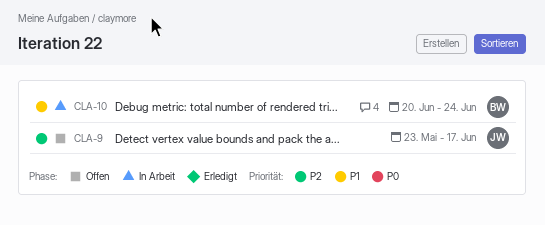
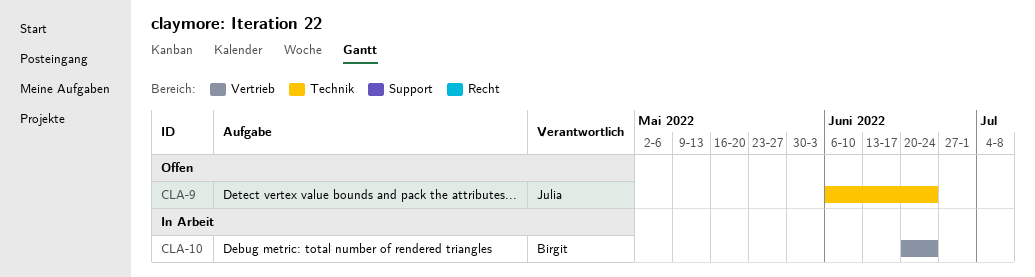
CLA-9, start: May 23 -> Jun 6
CLA-9, due: Jun 17 -> Jun 24

